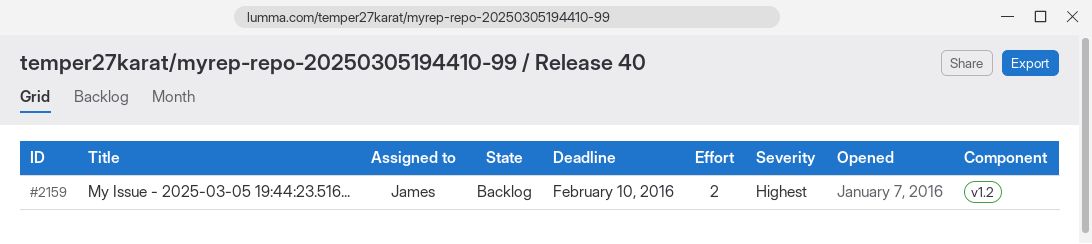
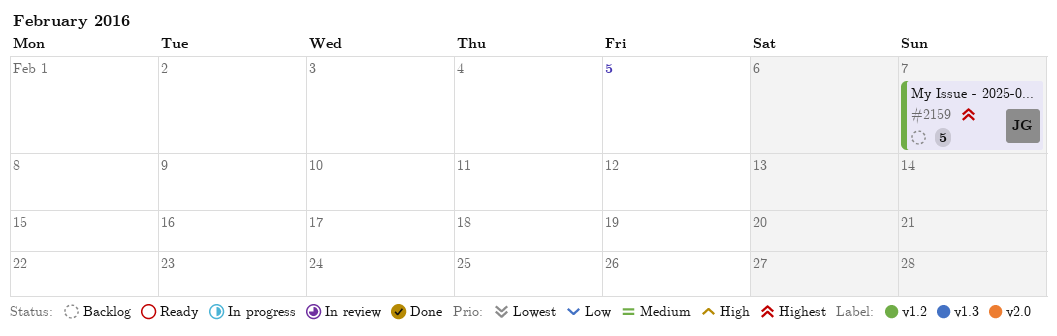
#2159, estimate: 2 -> 5
#2159, due: Feb 10 -> Feb 7

